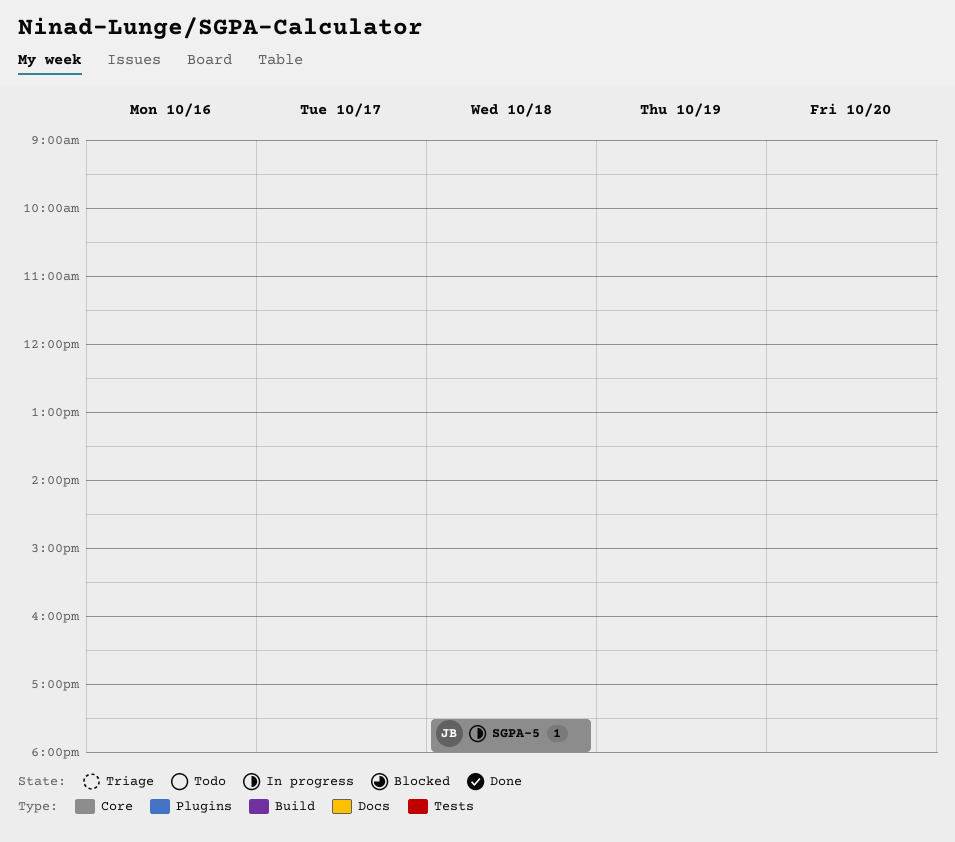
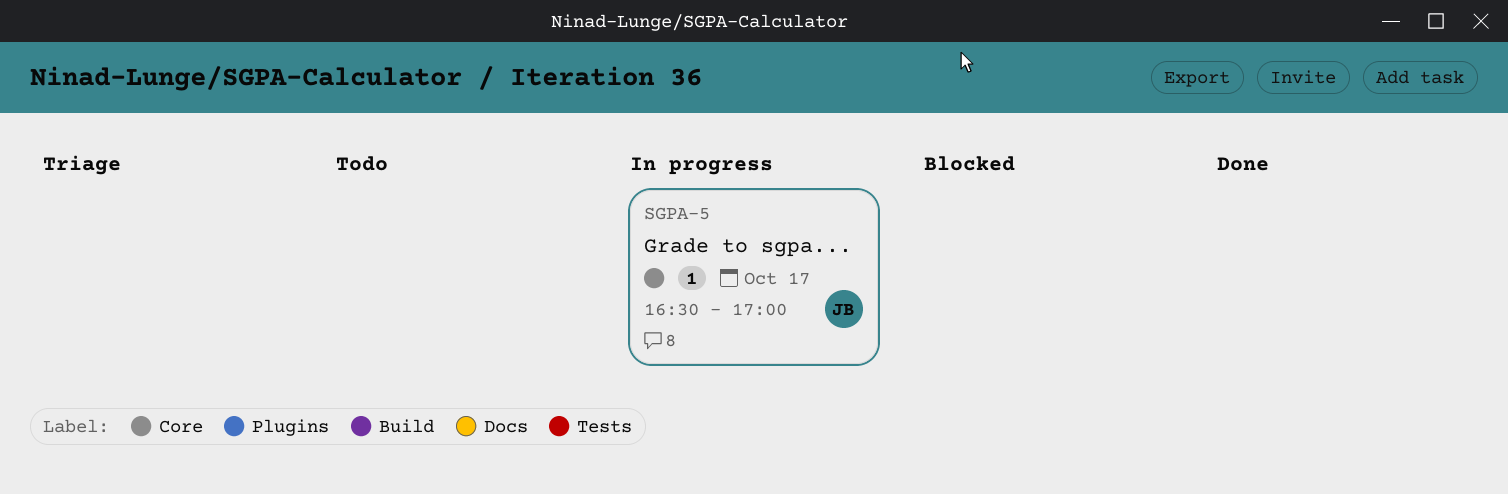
SGPA-5, day: Oct 18 -> Oct 17
SGPA-5, begins: 17:30 -> 16:30
SGPA-5, ends: 18:00 -> 17:00

